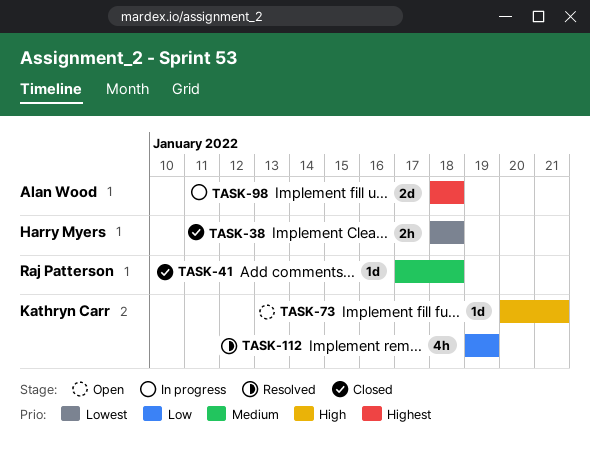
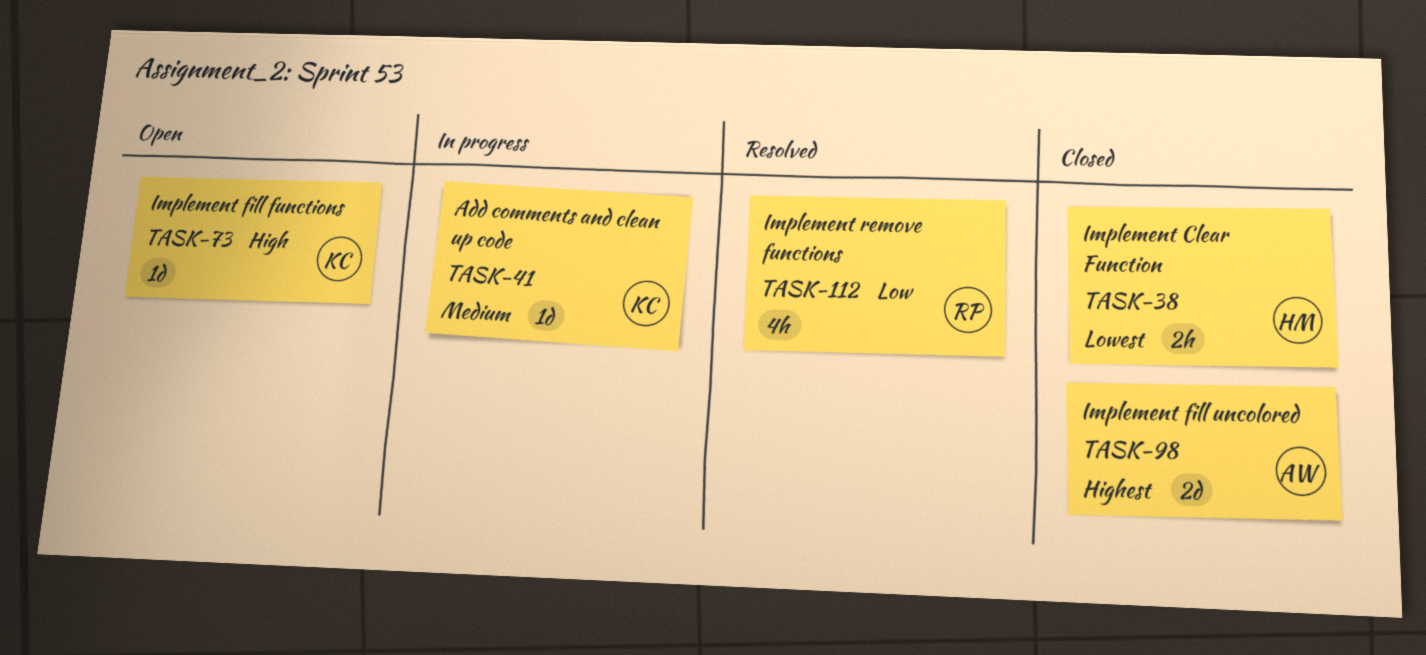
TASK-41, status: Closed -> In progress
TASK-41, owner: Raj Patterson -> Kathryn Carr
TASK-98, status: In progress -> Closed
TASK-112, owner: Kathryn Carr -> Raj Patterson

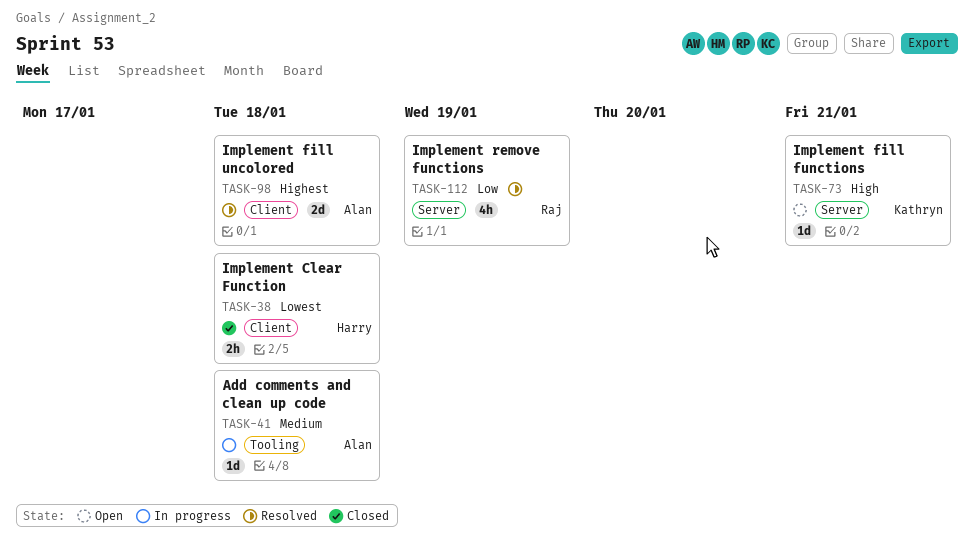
TASK-41, owner: Kathryn -> Alan
TASK-98, status: Closed -> Resolved

